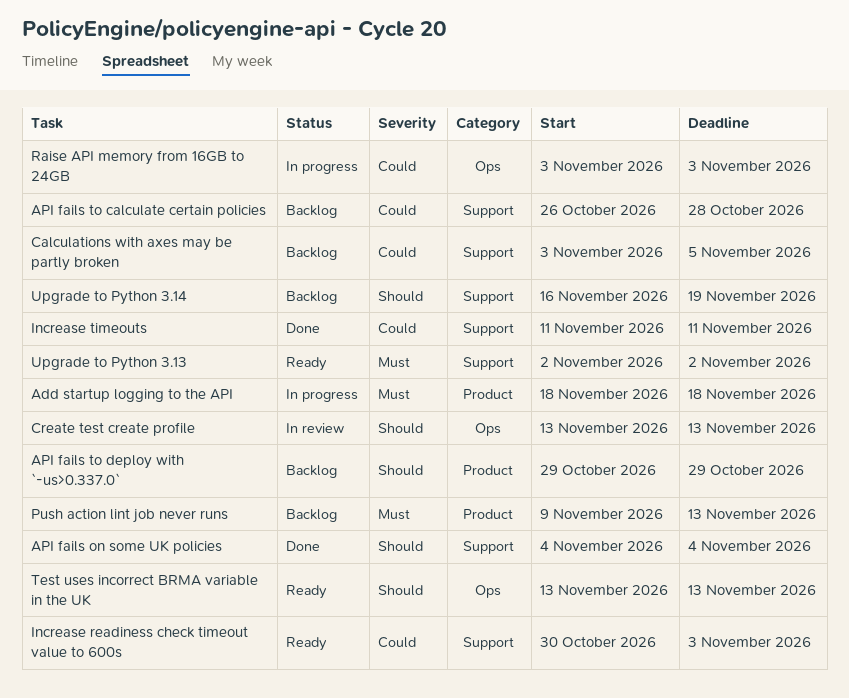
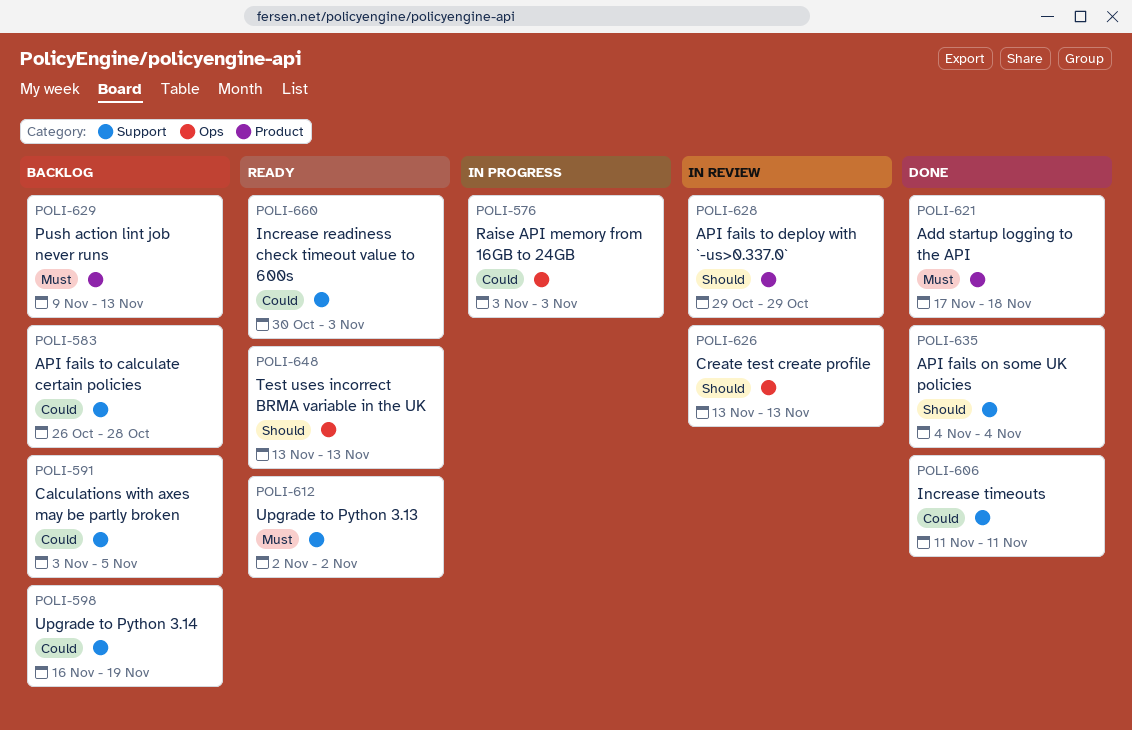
Add startup logging to the API, status: In progress -> Done
Add startup logging to the API, start: Nov 18 -> Nov 17
API fails to deploy with `-us>0.337.0`, status: Backlog -> In review
Upgrade to Python 3.14, priority: Should -> Could

